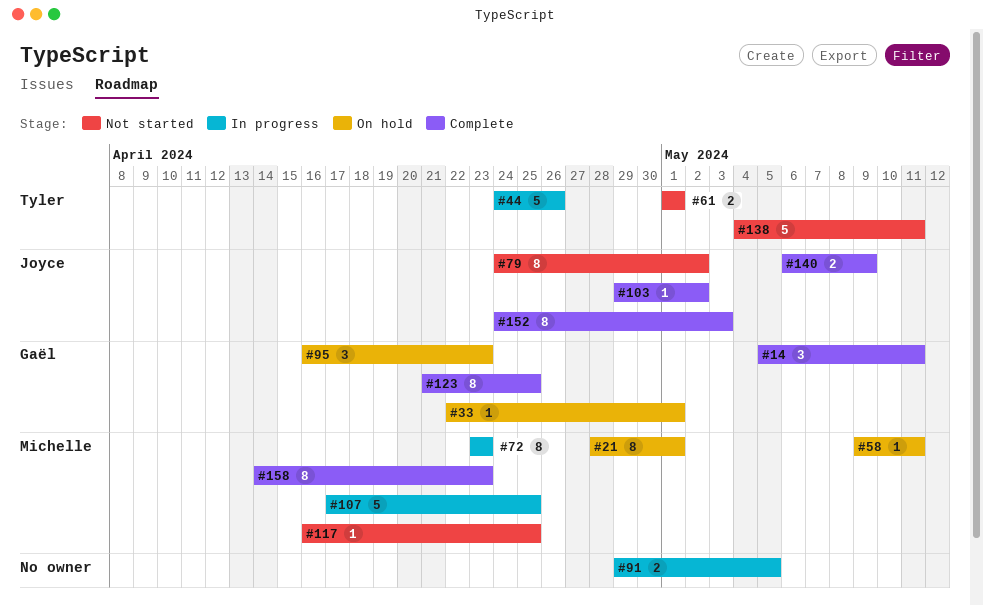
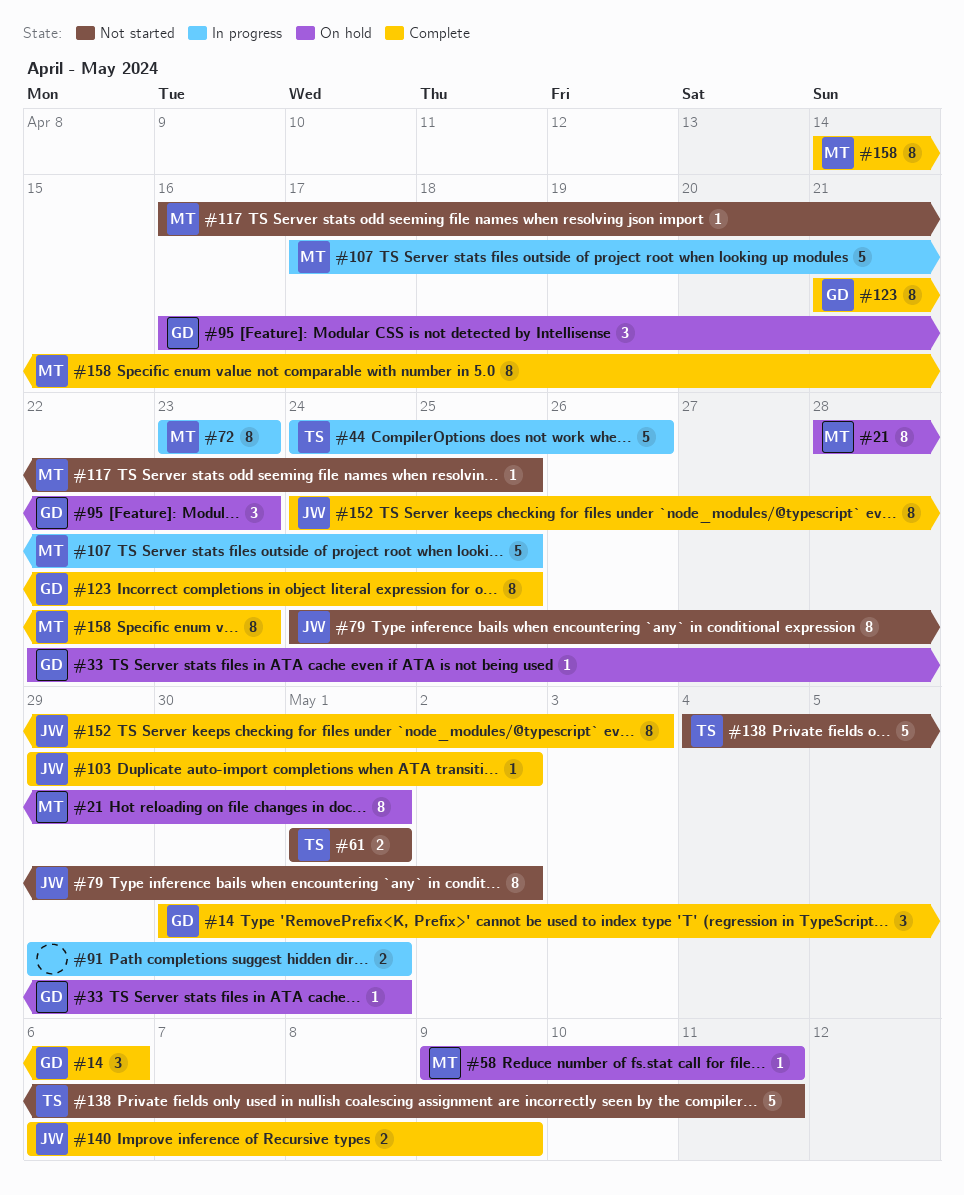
#14, start: May 5 -> Apr 30
#14, due: May 11 -> May 6
#91, due: May 5 -> May 1

